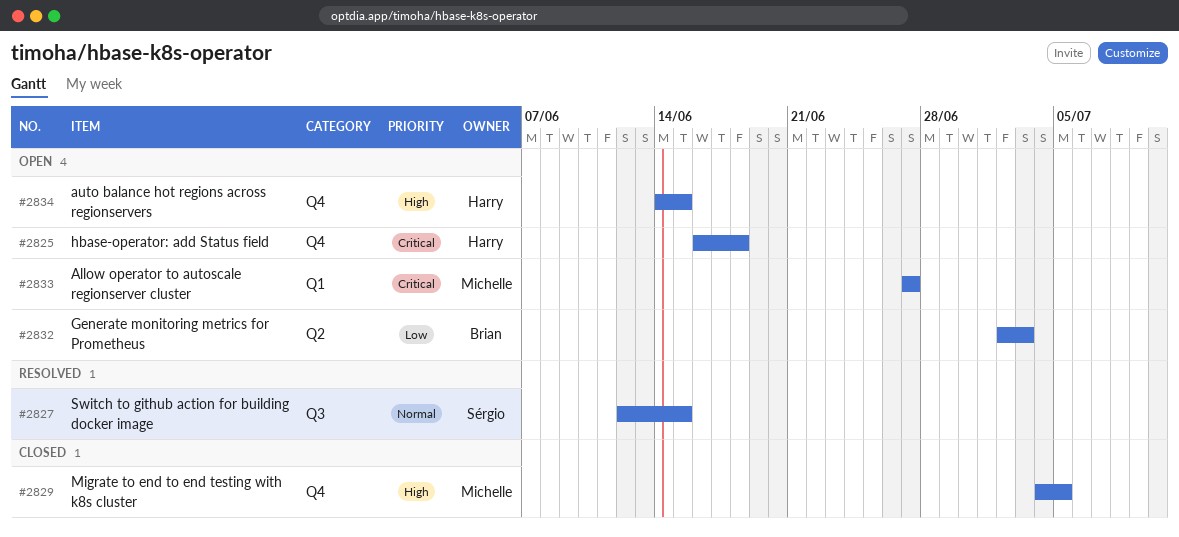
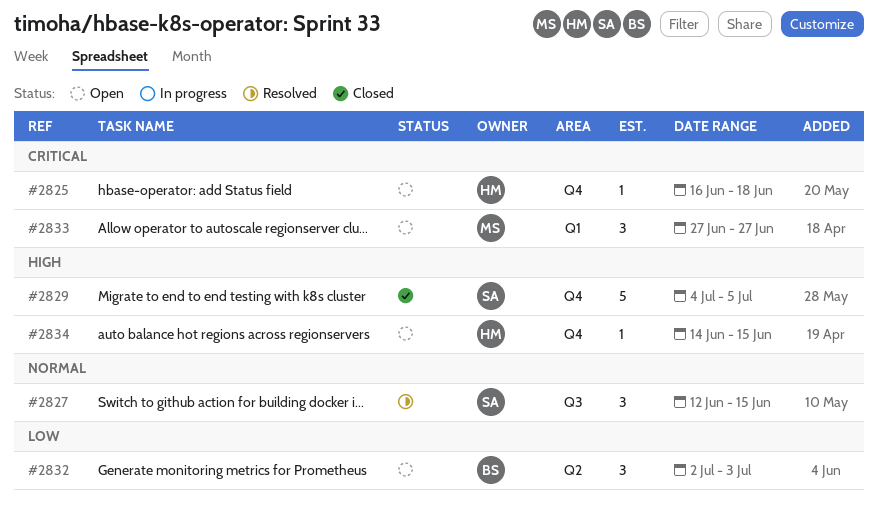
#2829, owner: Michelle -> Sérgio

